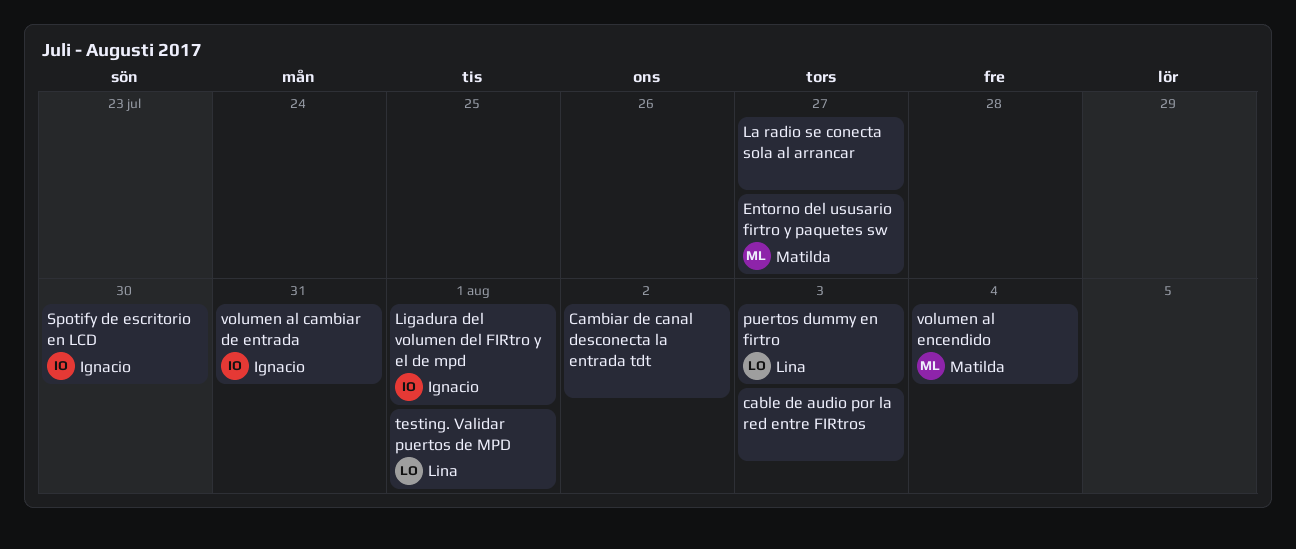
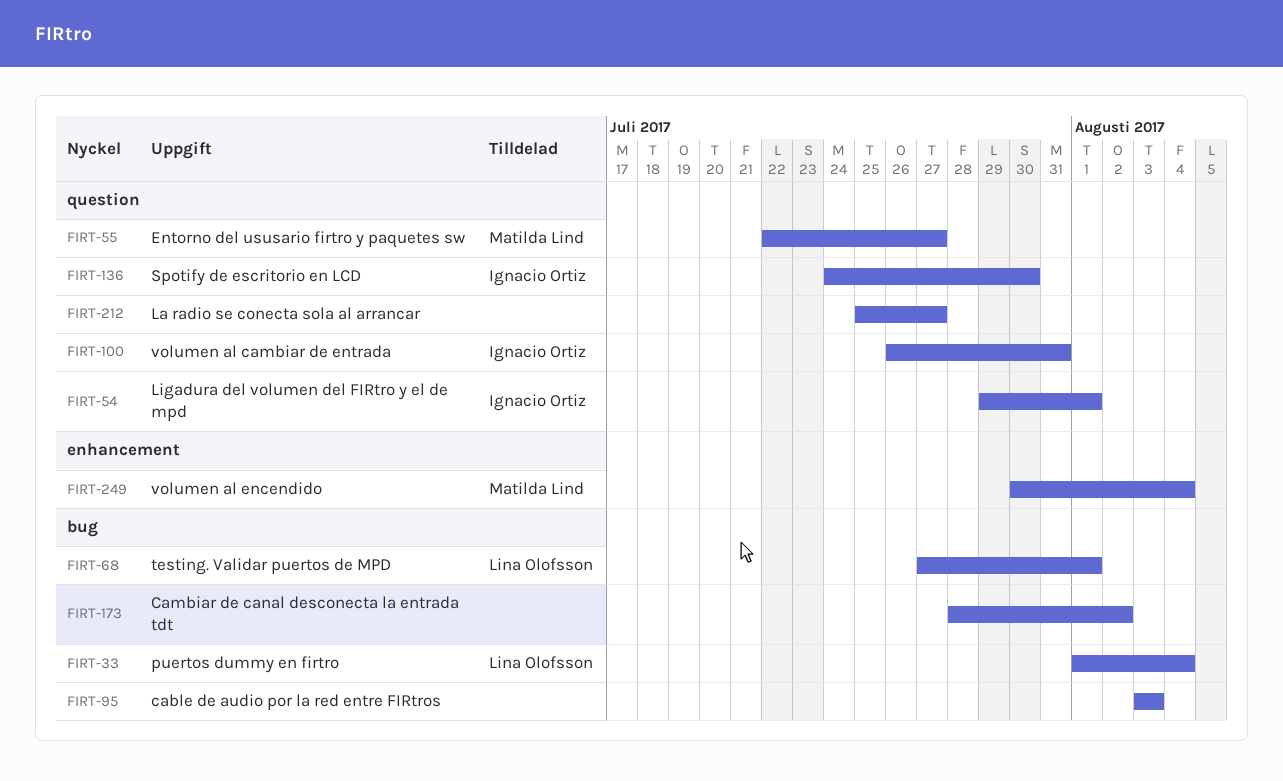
puertos dummy en firtro, due: Aug 3 -> Aug 4

